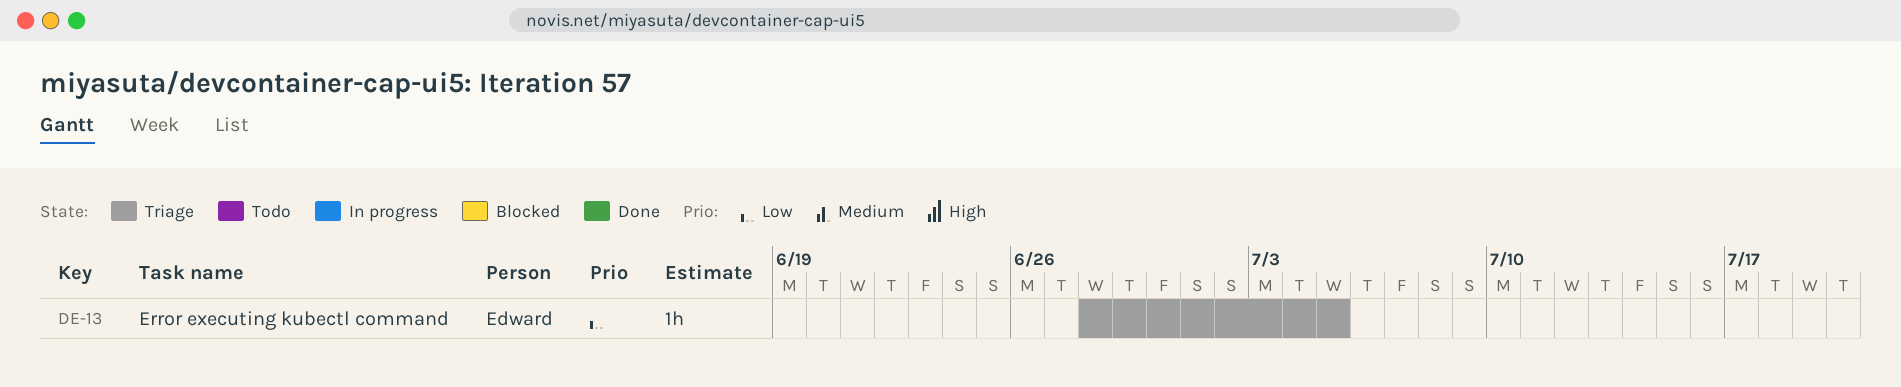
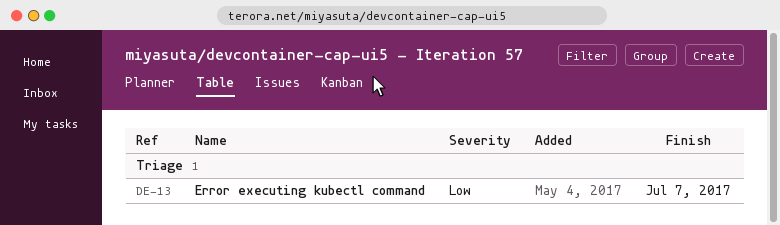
DE-13, due: Jul 5 -> Jul 7

